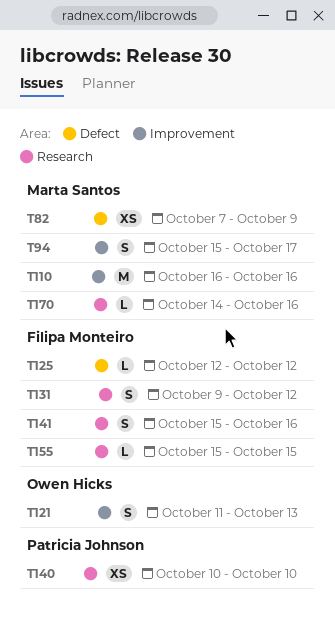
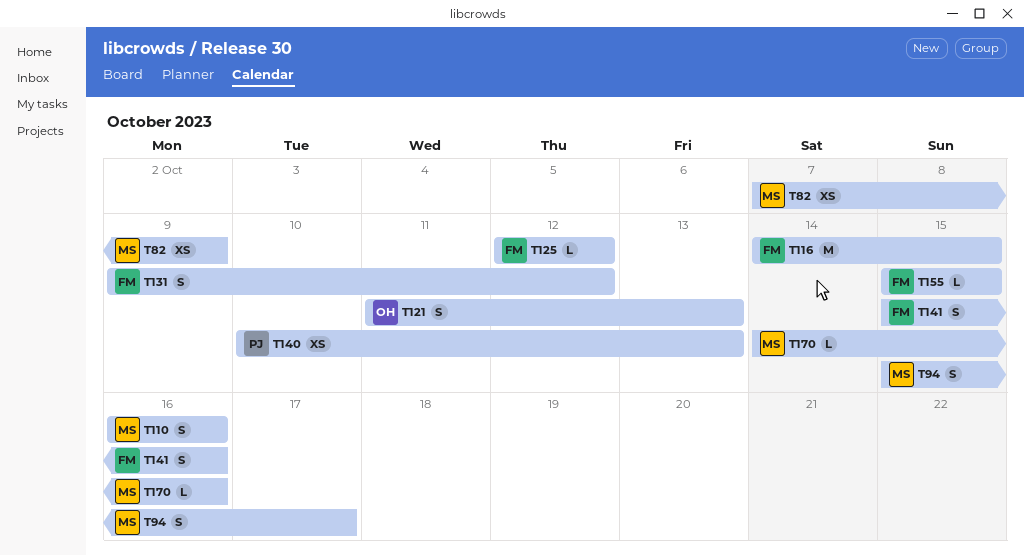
T110, estimate: M -> S
T116: none -> present
T140, due: Oct 10 -> Oct 13

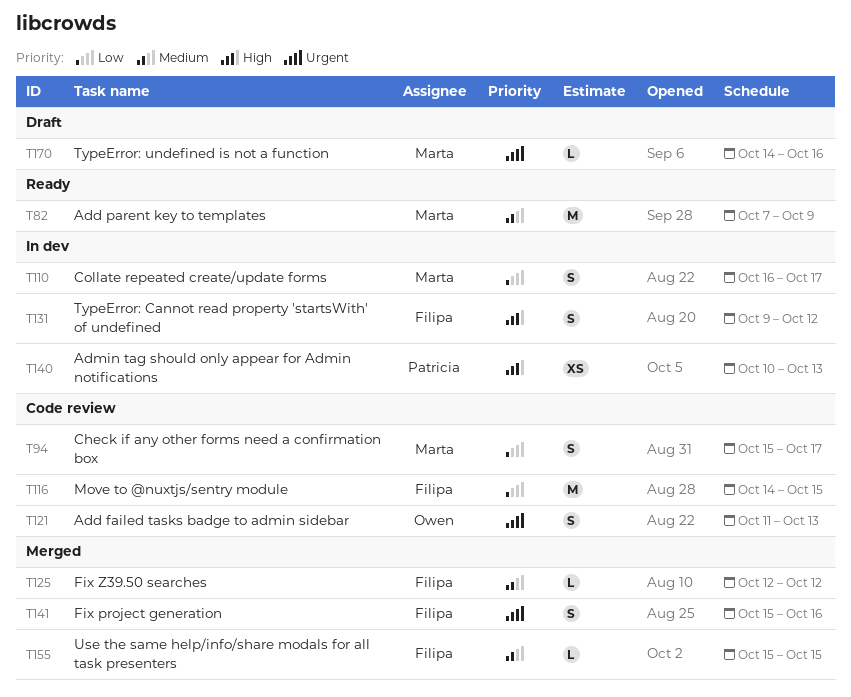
T82, estimate: XS -> M
T110, due: Oct 16 -> Oct 17

